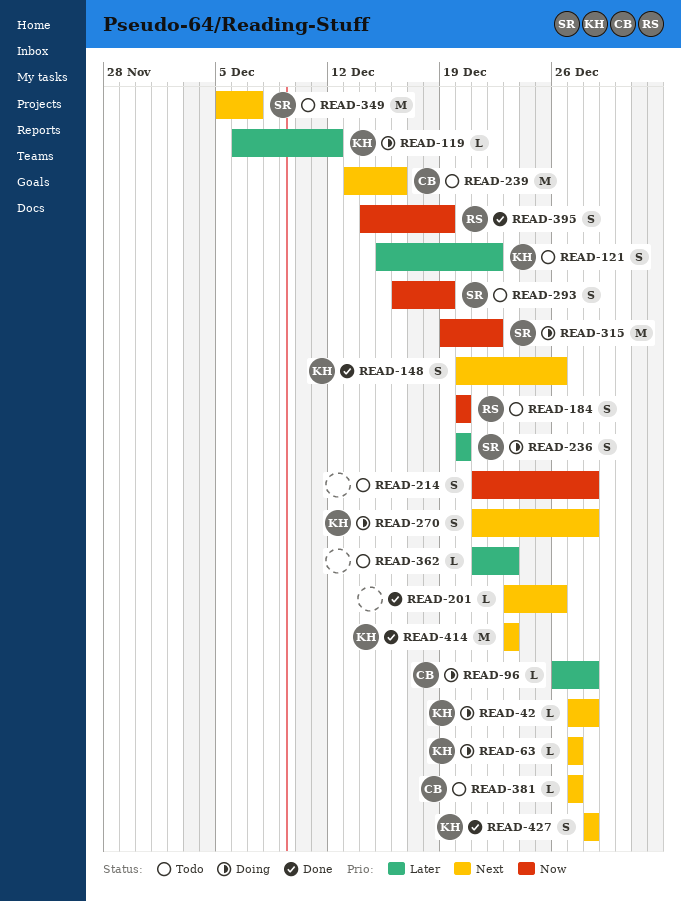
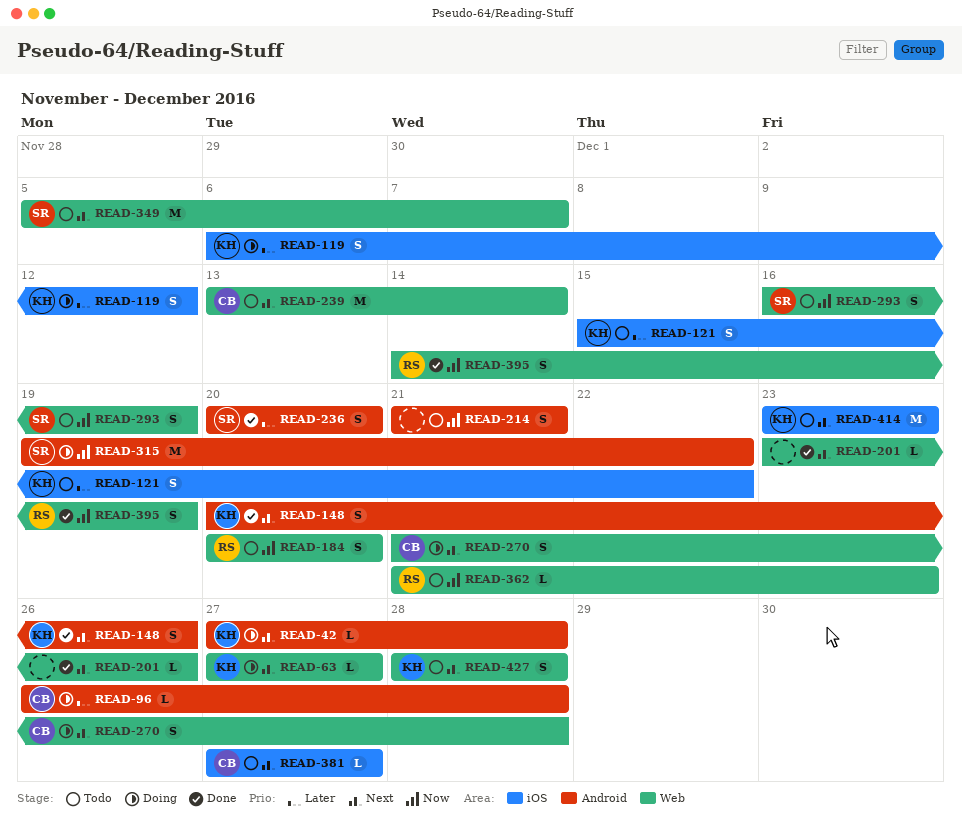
READ-119, estimate: L -> S
READ-214, due: Dec 28 -> Dec 21
READ-236, status: Doing -> Done
READ-239, due: Dec 16 -> Dec 14
READ-270, owner: KH -> CB
READ-362, owner: none -> RS
READ-362, priority: Later -> Now
READ-414, status: Done -> Todo
READ-427, status: Done -> Todo

